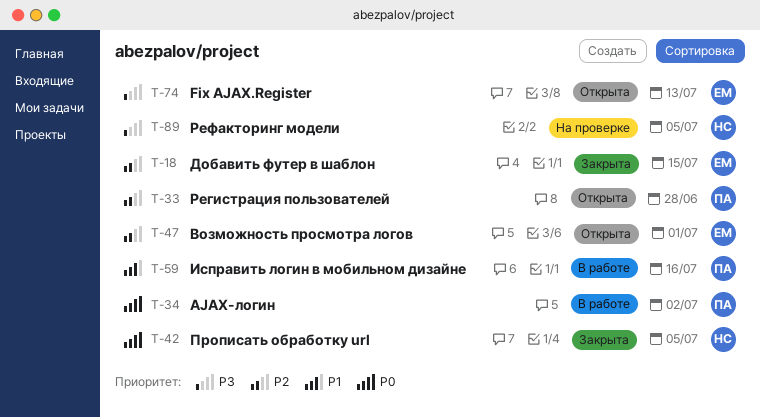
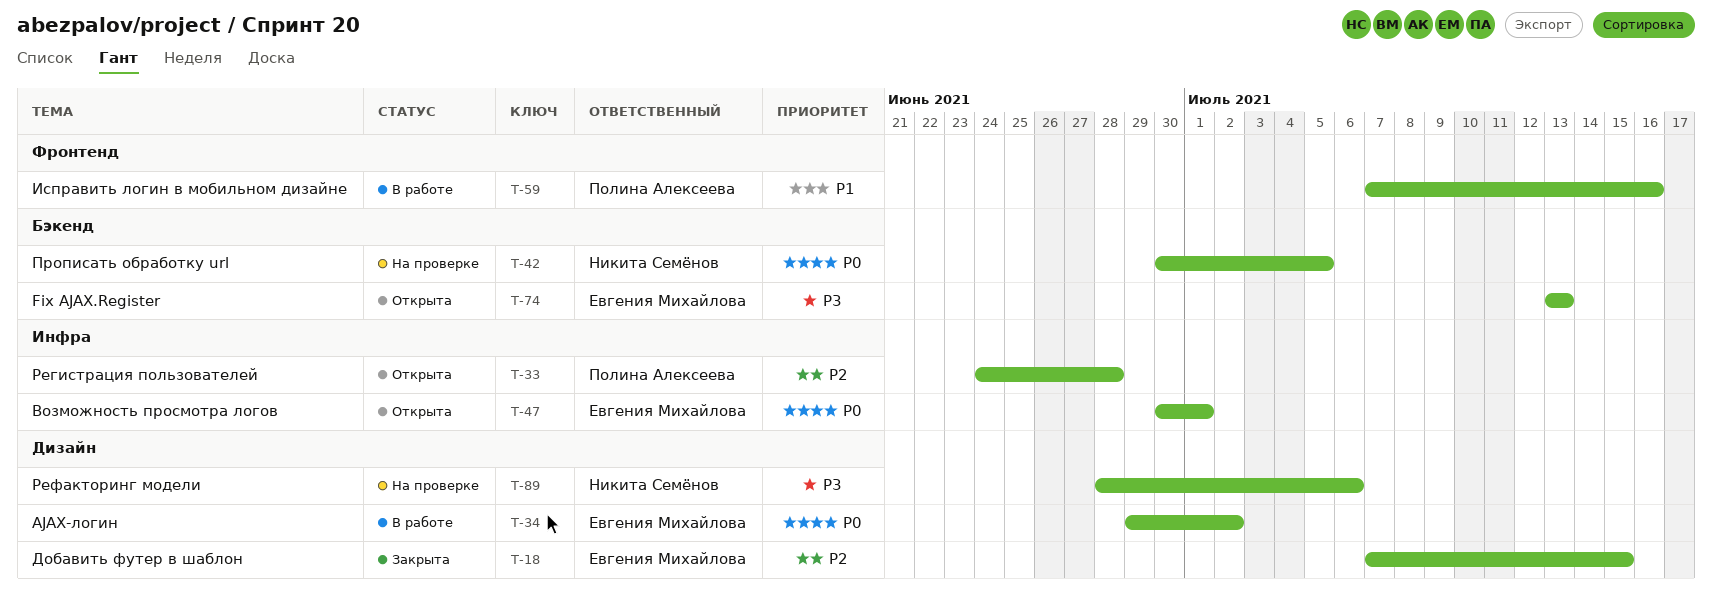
T-34, owner: Полина Алексеева -> Евгения Михайлова
T-42, status: Закрыта -> На проверке
T-47, priority: P2 -> P0
T-89, due: Jul 5 -> Jul 6

